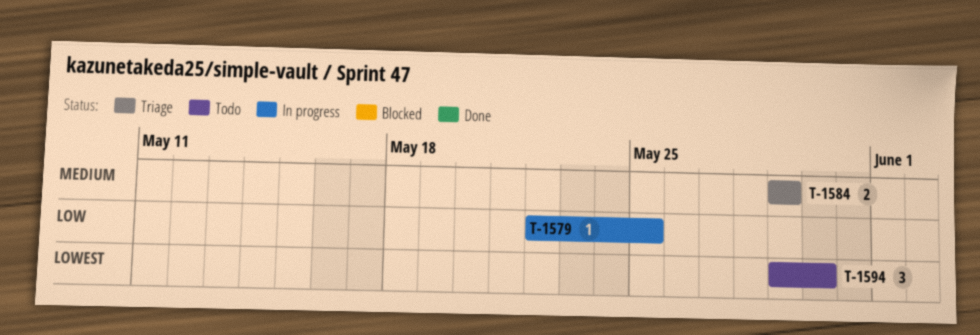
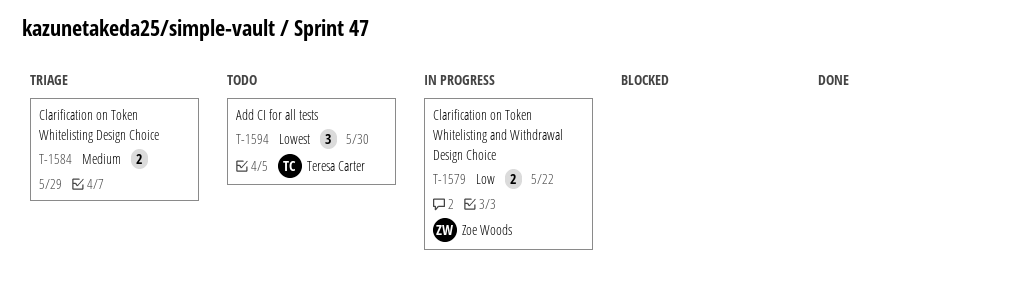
T-1579, estimate: 1 -> 2
T-1579, due: May 25 -> May 22

